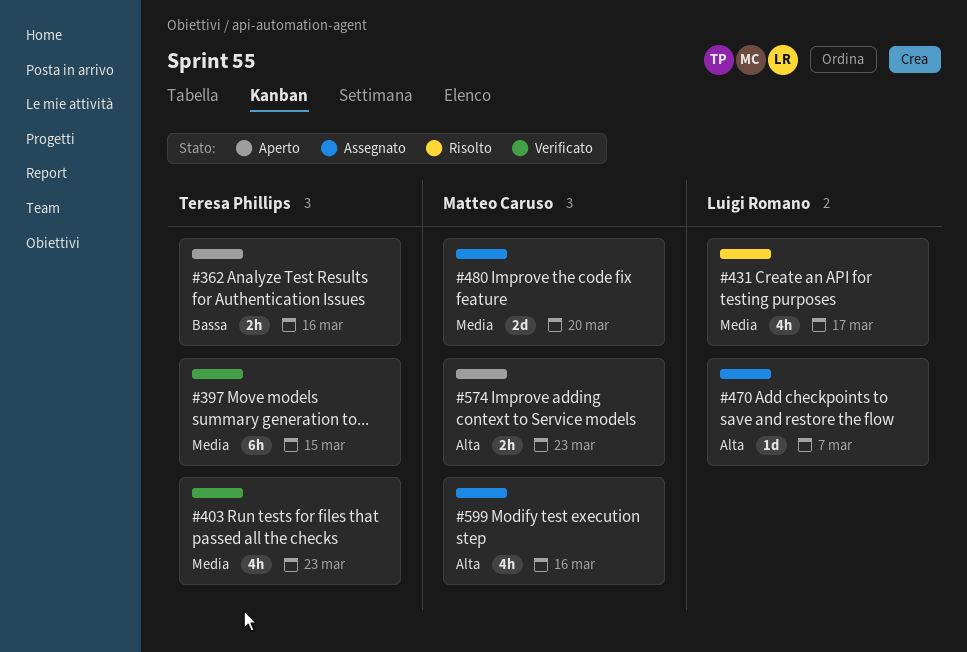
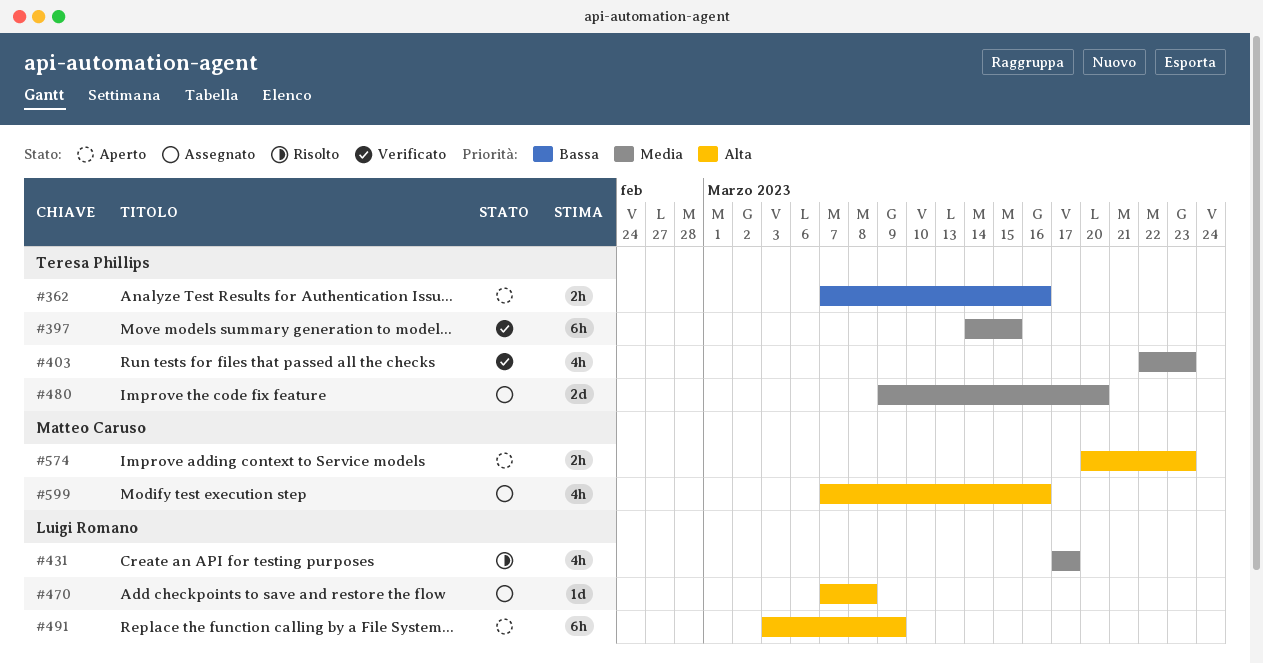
#470, due: Mar 7 -> Mar 8
#480, owner: Matteo Caruso -> Teresa Phillips
#491: none -> present

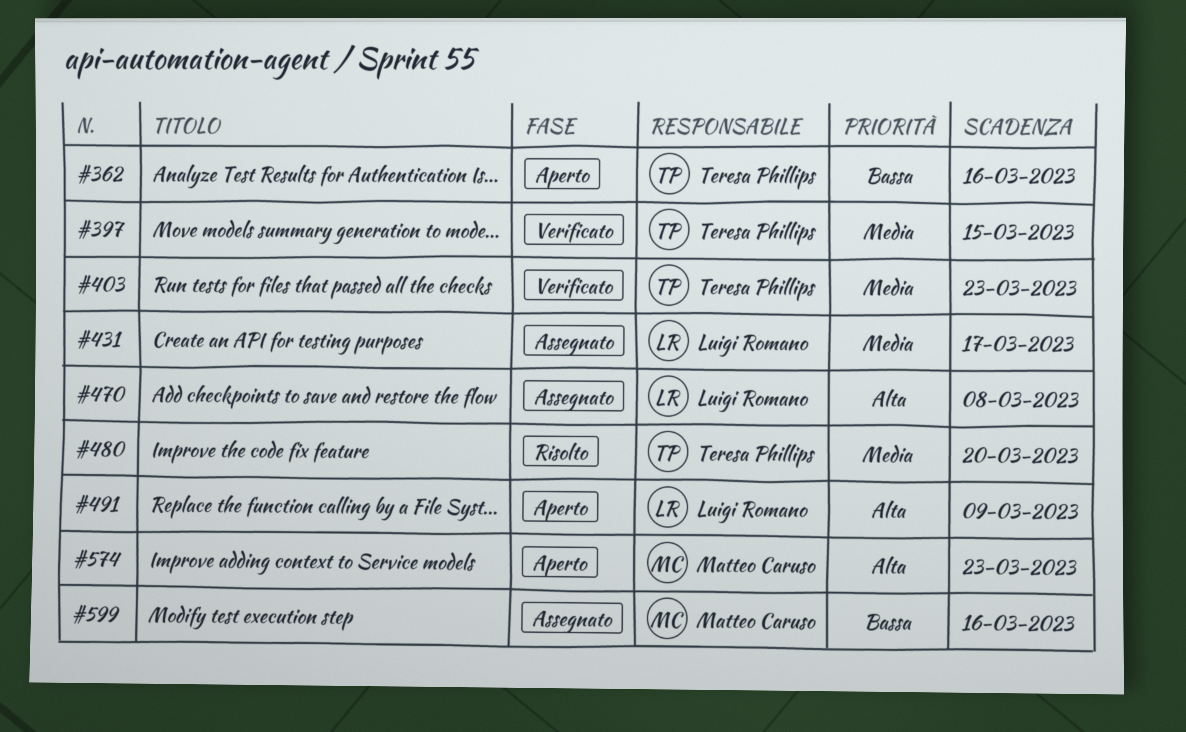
#431, status: Risolto -> Assegnato
#480, status: Assegnato -> Risolto
#599, priority: Alta -> Bassa

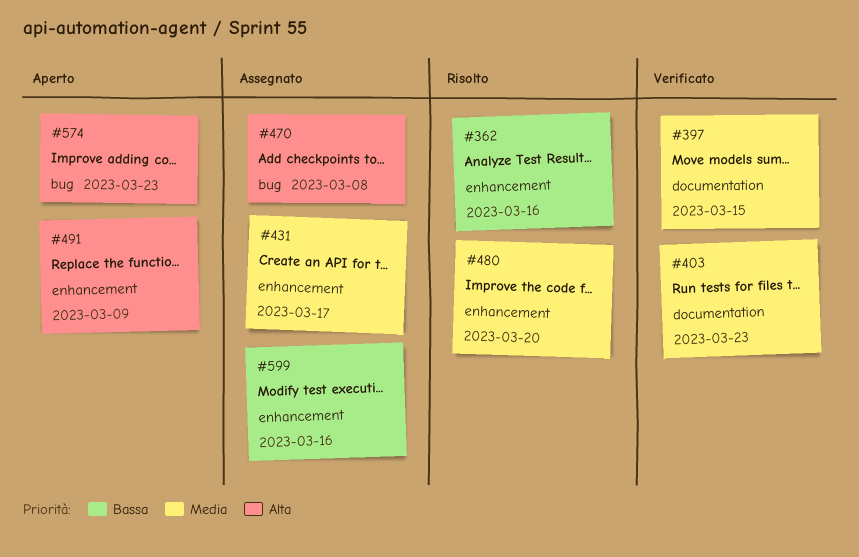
#362, status: Aperto -> Risolto

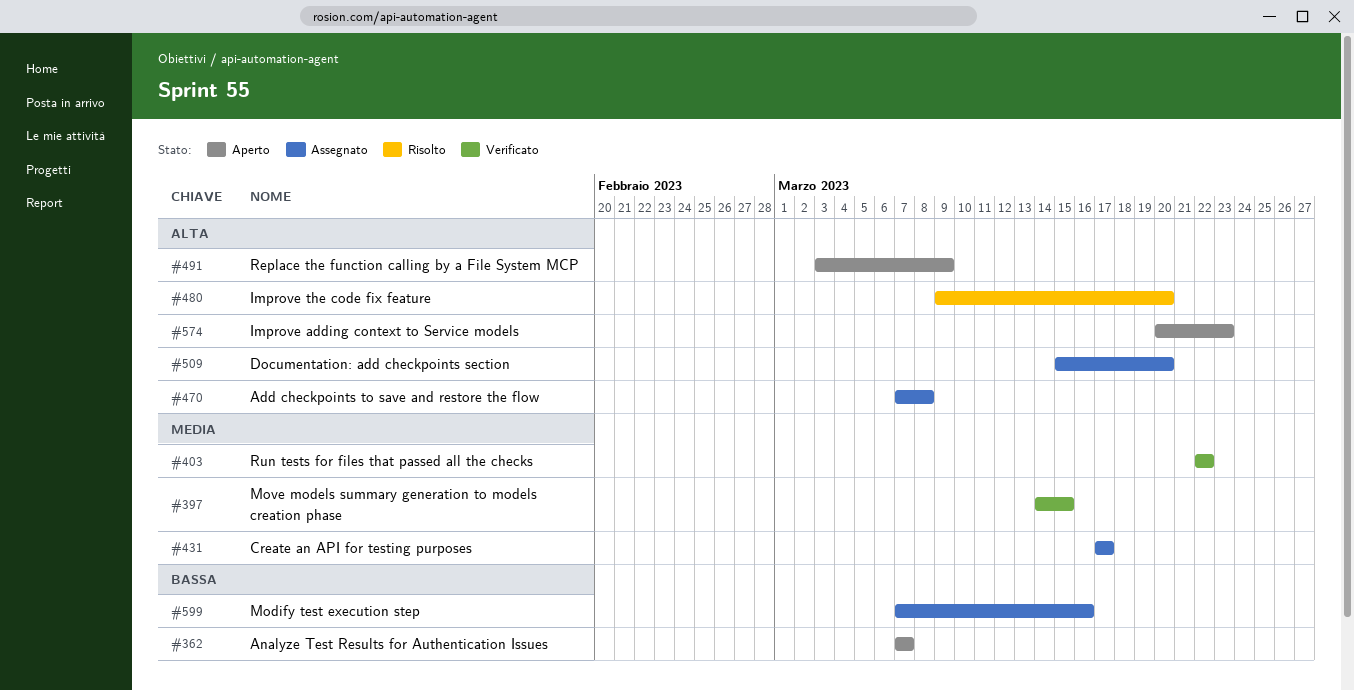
#362, status: Risolto -> Aperto
#362, due: Mar 16 -> Mar 7
#403, due: Mar 23 -> Mar 22
#480, priority: Media -> Alta
#509: none -> present

